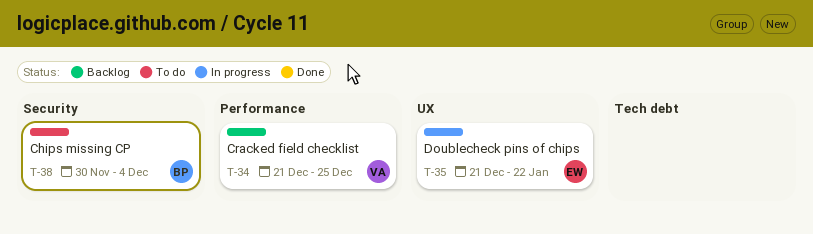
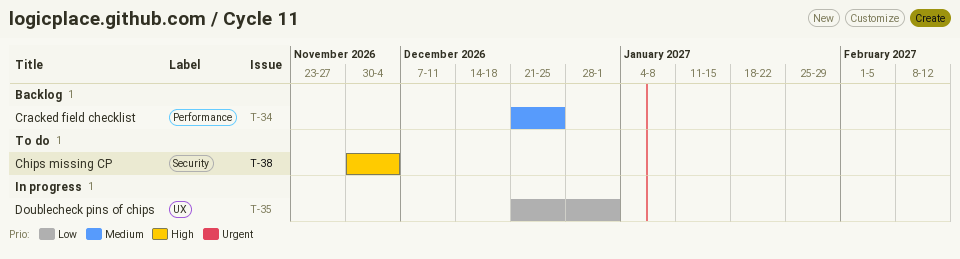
T-35, due: Jan 22 -> Jan 1

